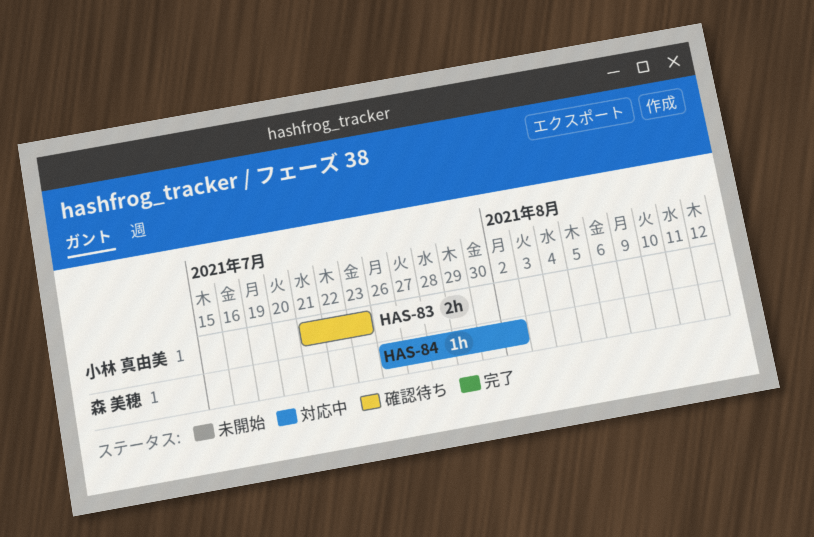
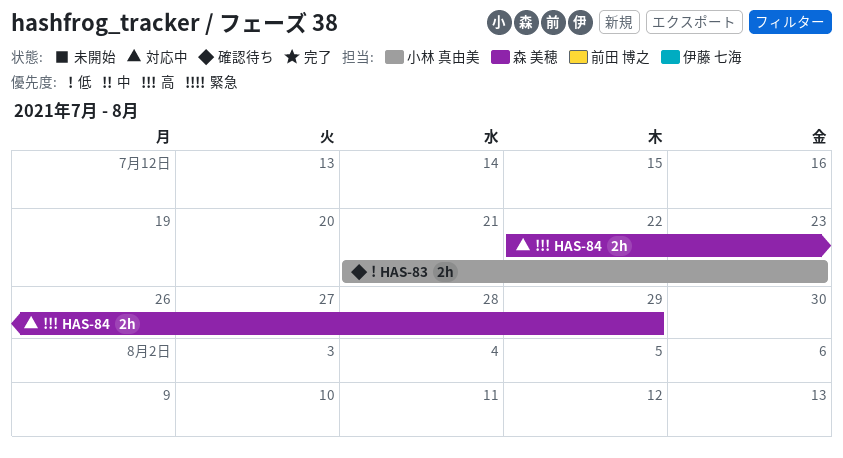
HAS-84, estimate: 1h -> 2h
HAS-84, start: Jul 26 -> Jul 22
HAS-84, due: Aug 2 -> Jul 29

